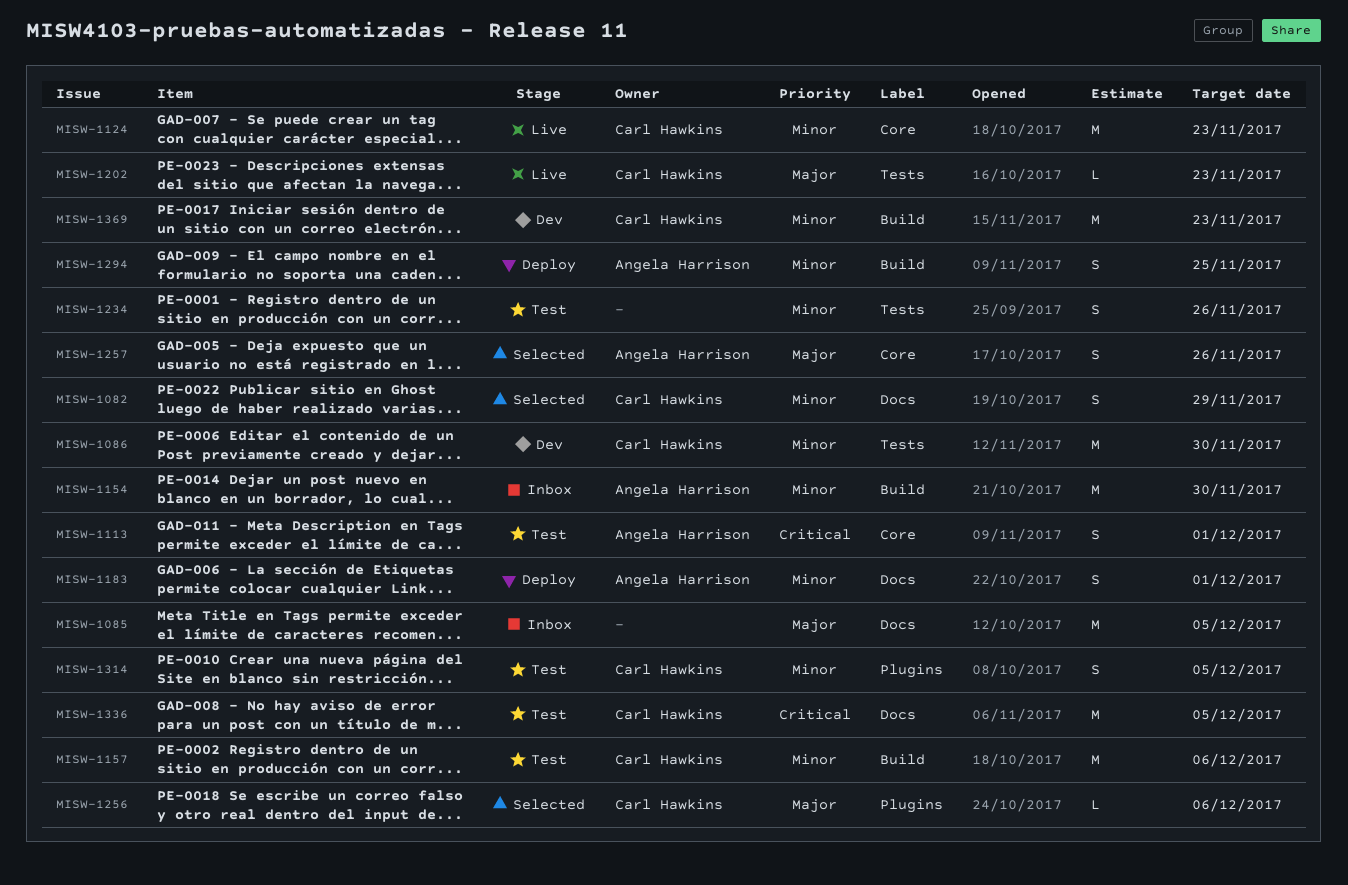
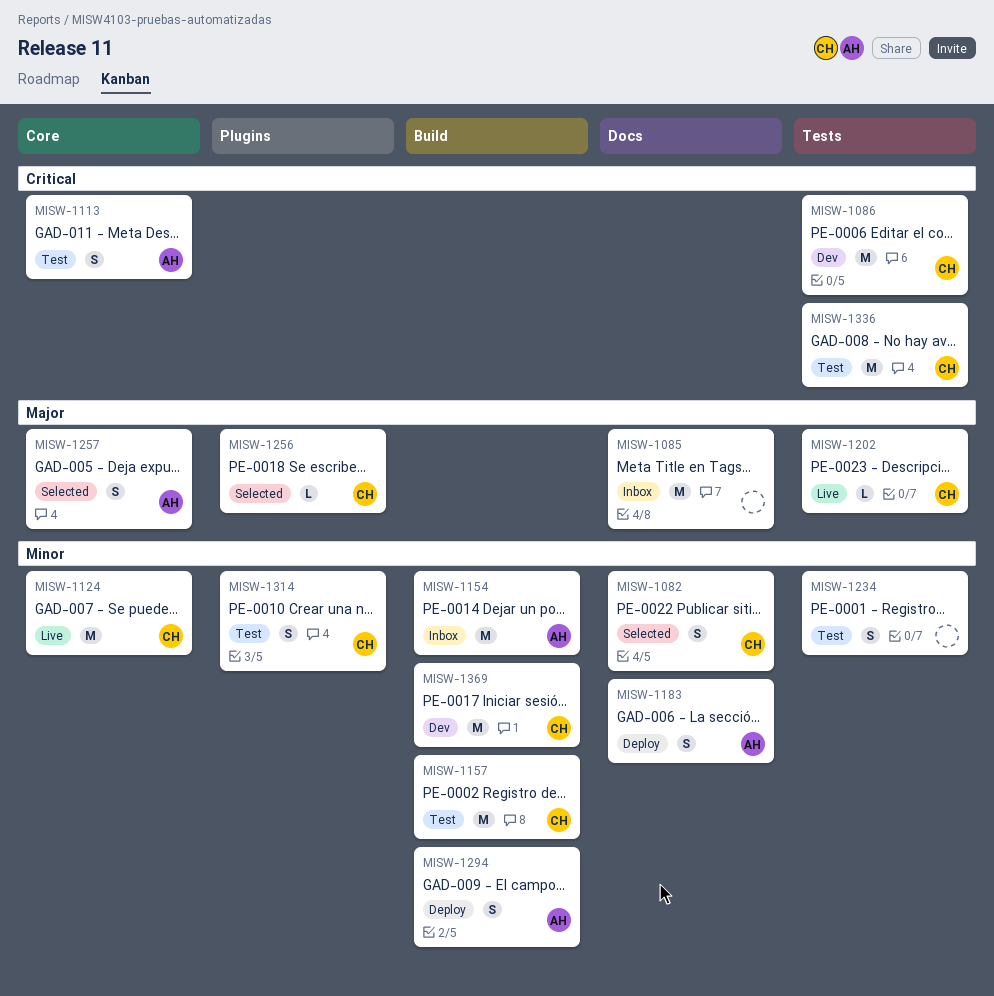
MISW-1086, priority: Minor -> Critical
MISW-1336, label: Docs -> Tests

